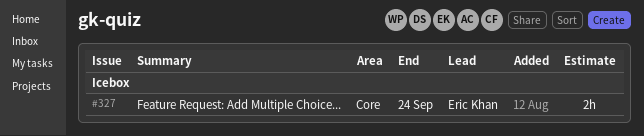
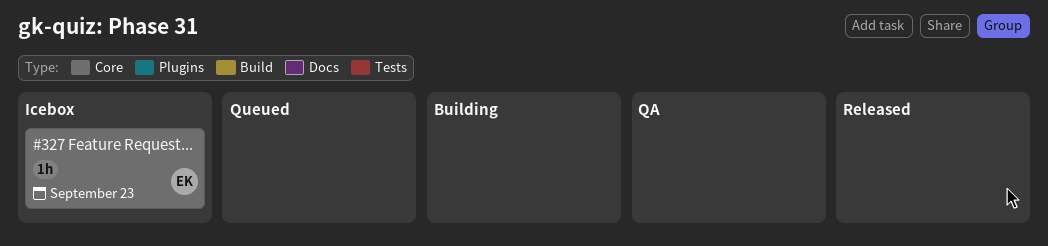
#327, estimate: 2h -> 1h
#327, due: Sep 24 -> Sep 23

